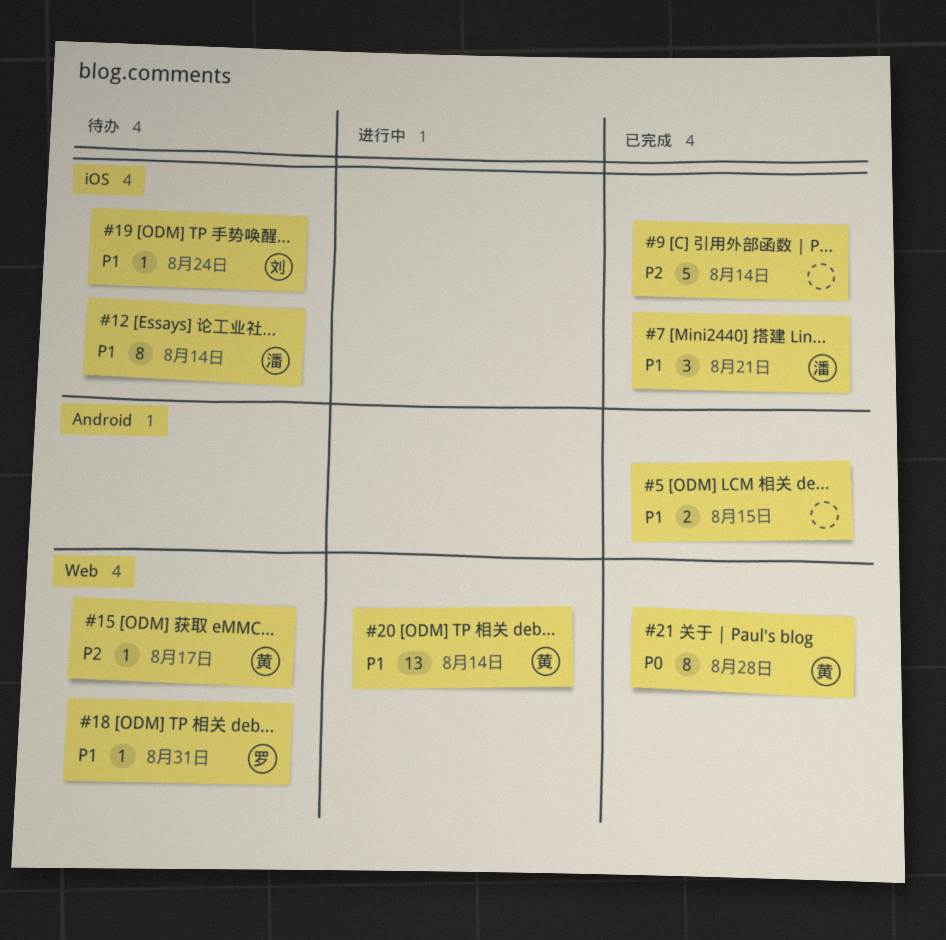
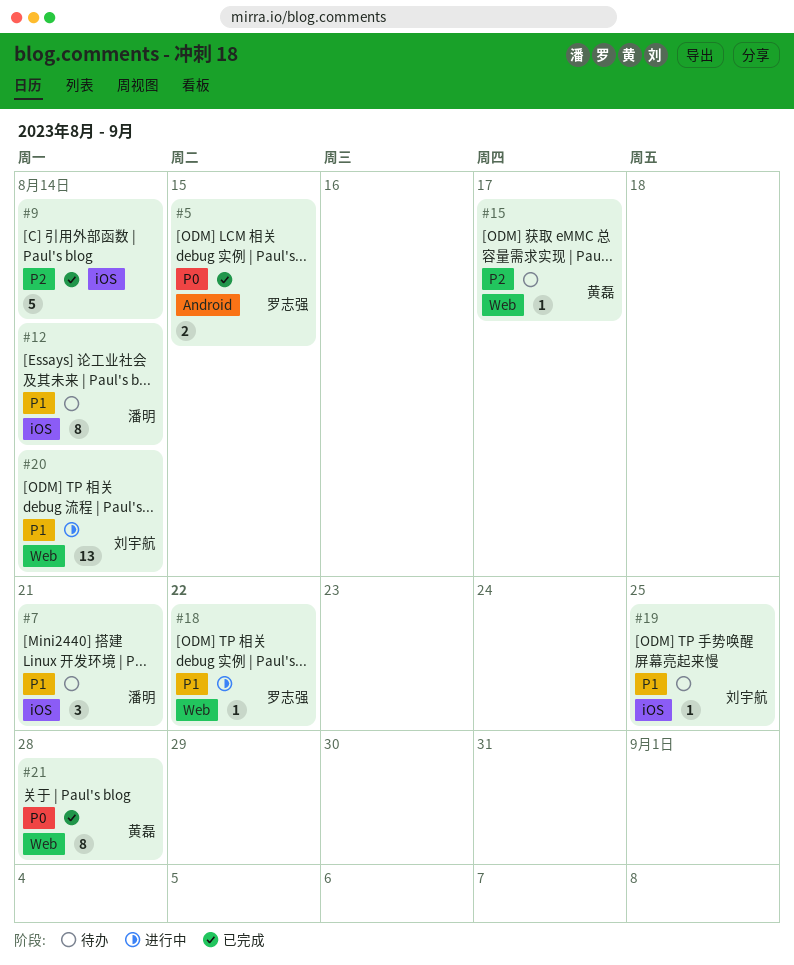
#5, owner: none -> 罗志强
#5, priority: P1 -> P0
#7, status: 已完成 -> 待办
#18, status: 待办 -> 进行中
#18, due: Aug 31 -> Aug 22
#19, due: Aug 24 -> Aug 25
#20, owner: 黄磊 -> 刘宇航

